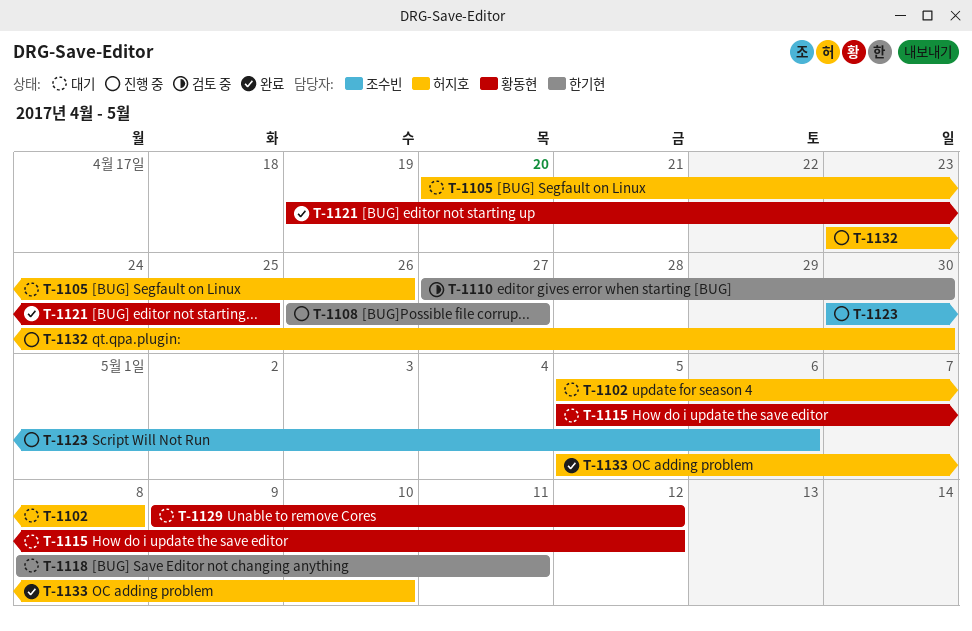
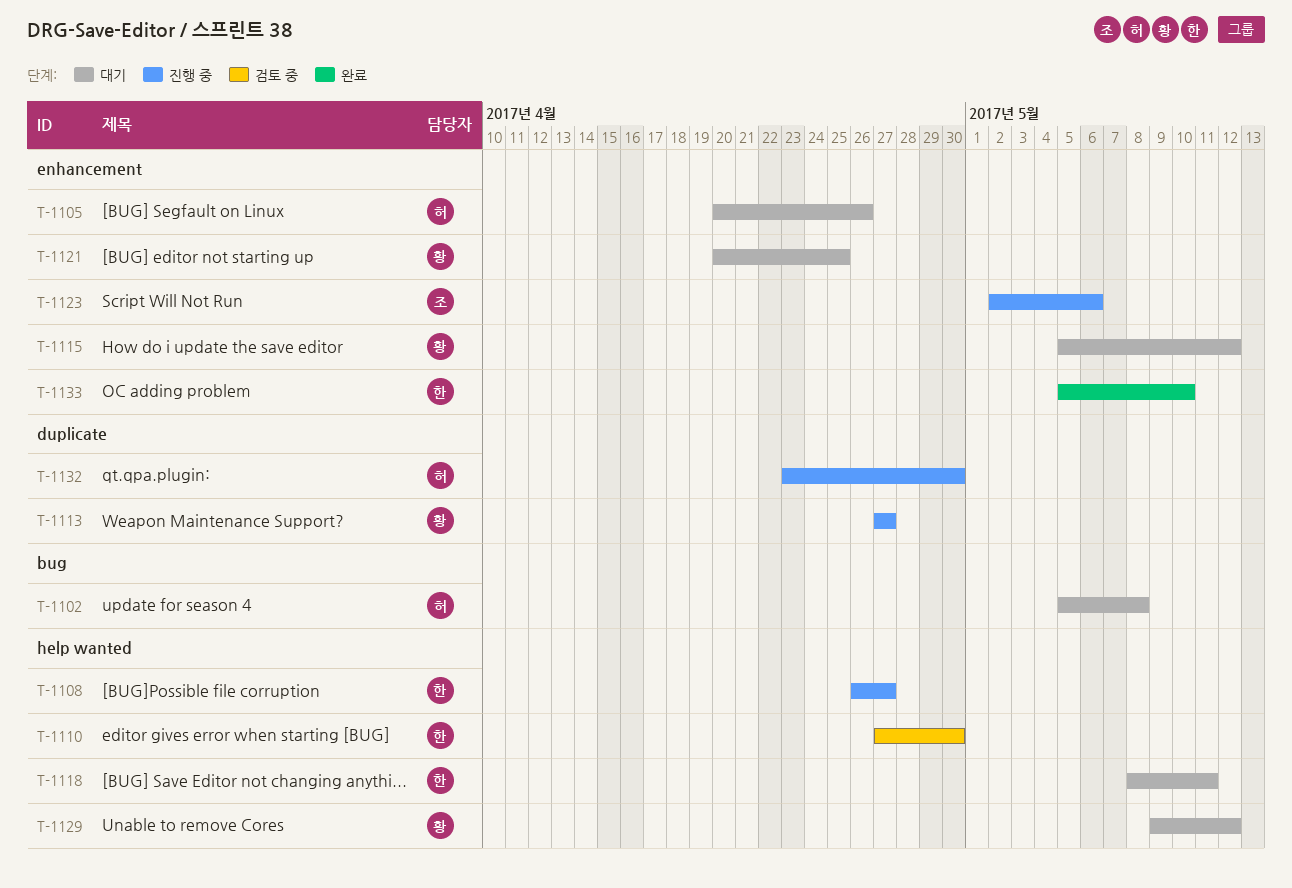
T-1113: none -> present
T-1121, status: 완료 -> 대기
T-1121, start: Apr 19 -> Apr 20
T-1123, start: Apr 30 -> May 2
T-1133, owner: 허지호 -> 한기현

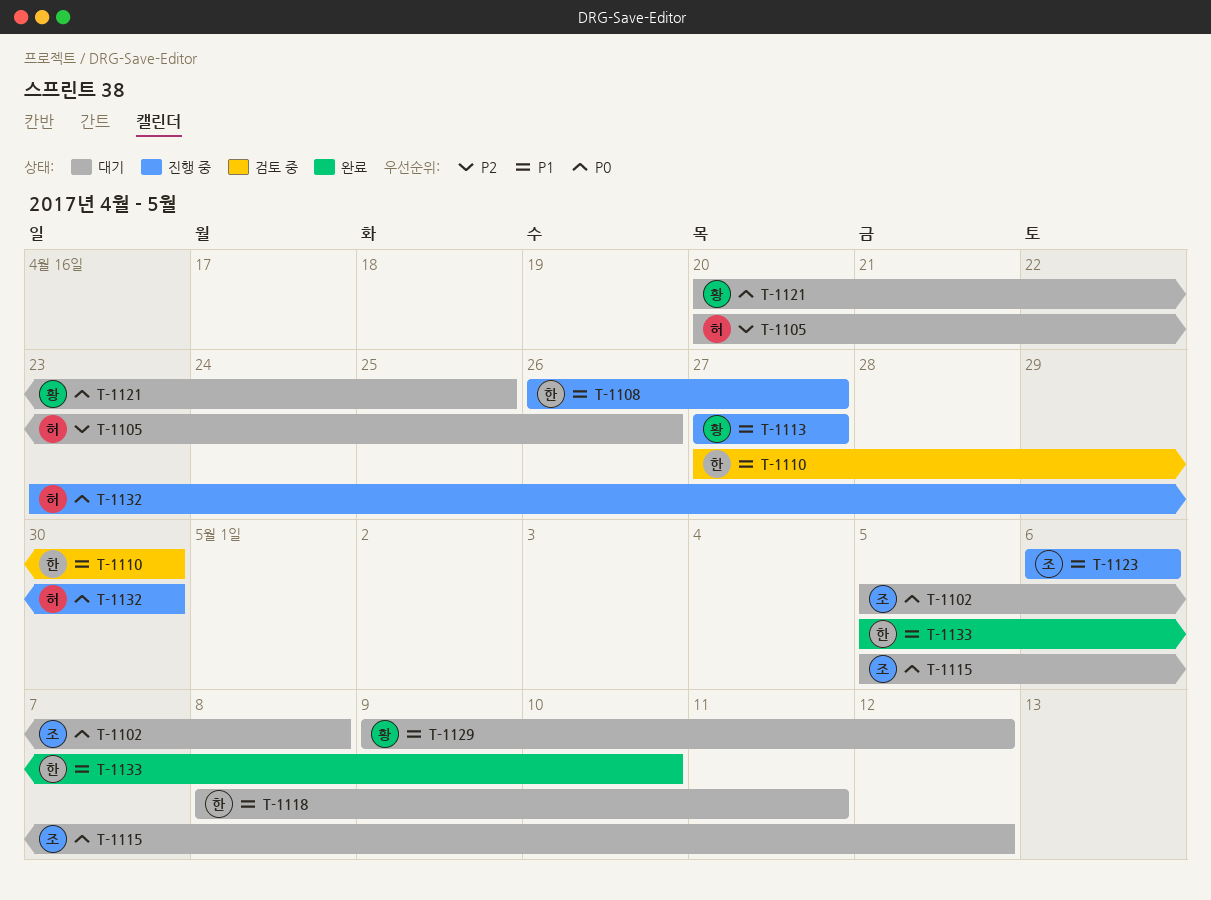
T-1102, owner: 허 -> 조
T-1115, owner: 황 -> 조
T-1123, start: May 2 -> May 6

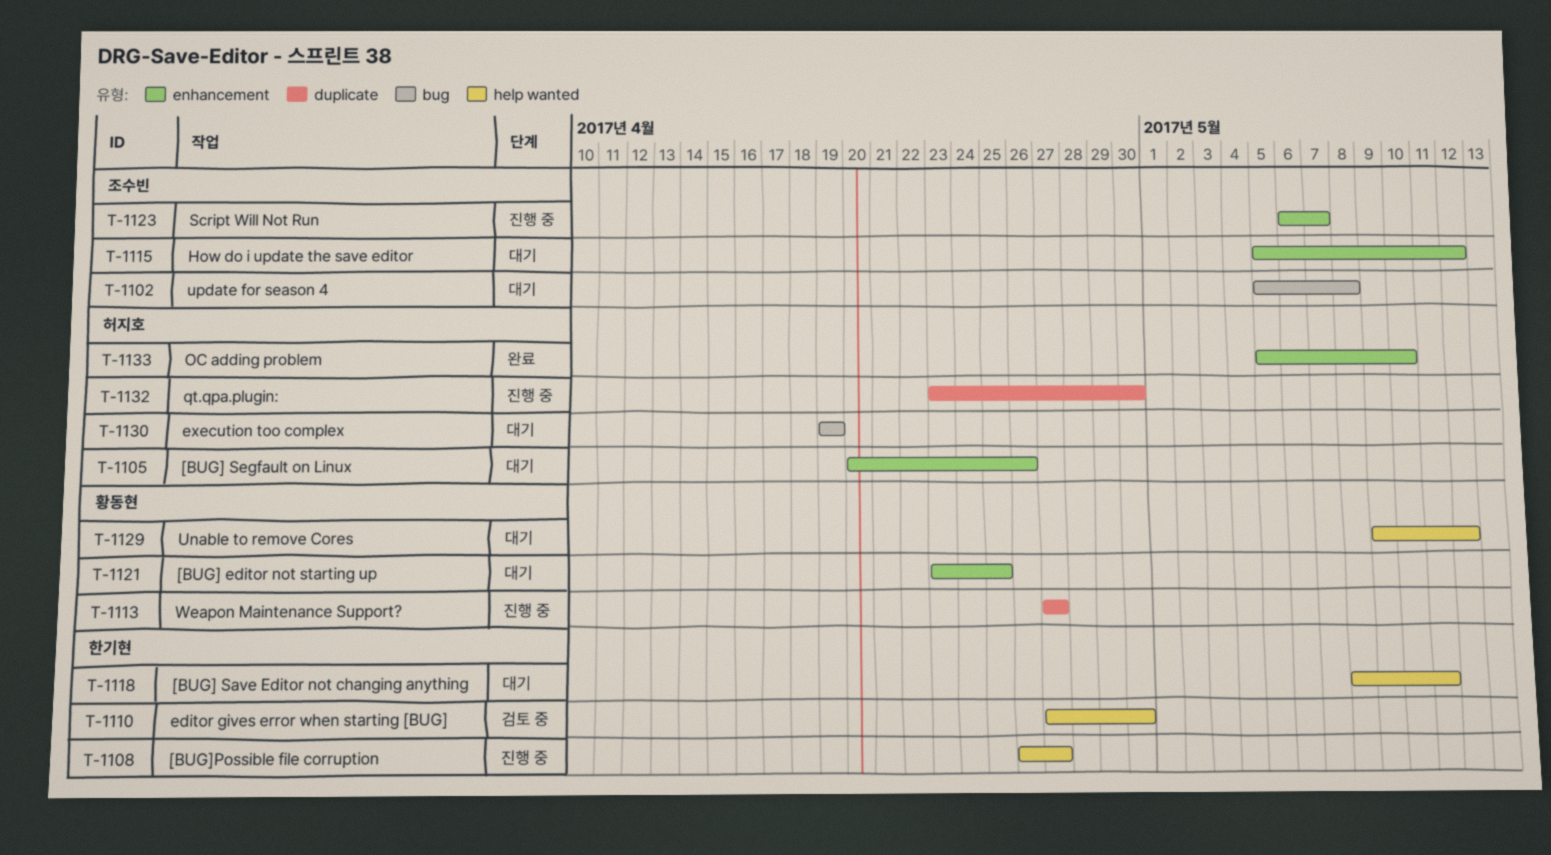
T-1121, start: Apr 20 -> Apr 23
T-1123, due: May 6 -> May 7
T-1130: none -> present
T-1133, owner: 한기현 -> 허지호

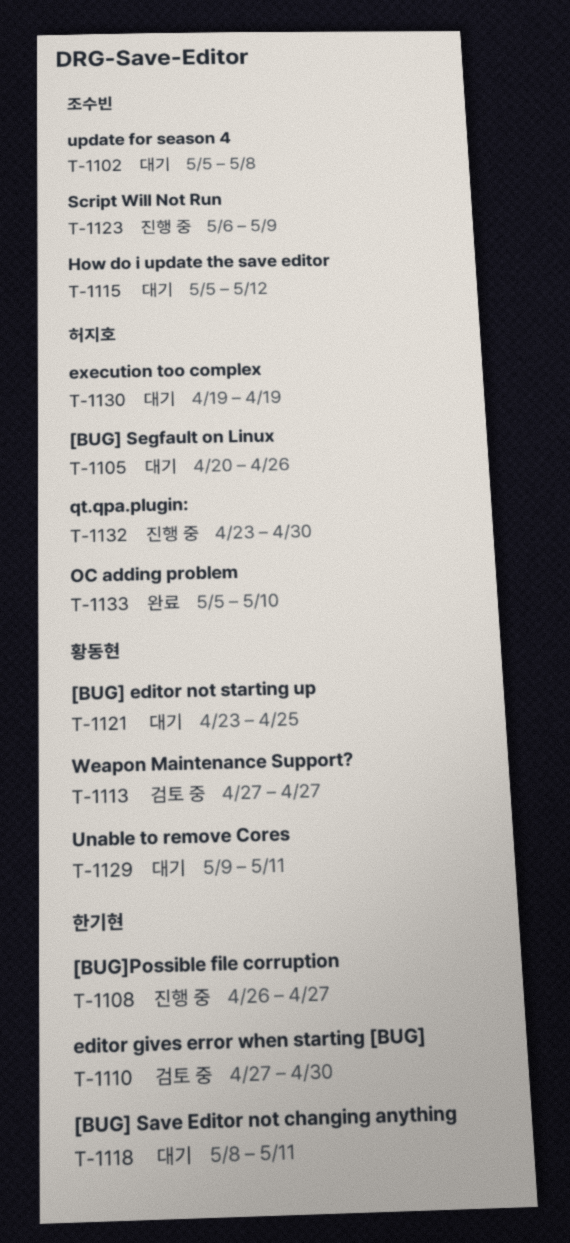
T-1113, status: 진행 중 -> 검토 중
T-1123, due: May 7 -> May 9
T-1129, due: May 12 -> May 11

